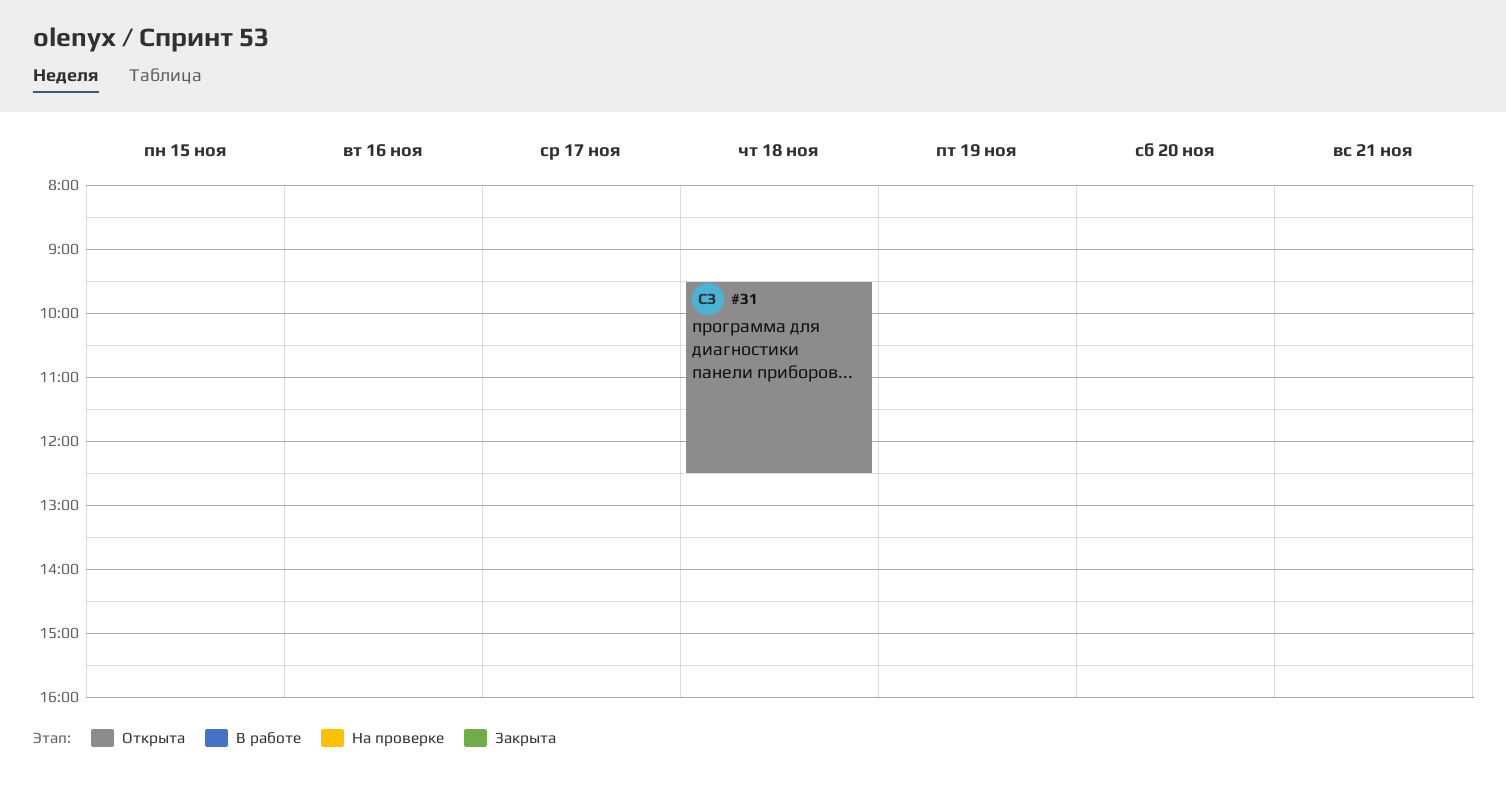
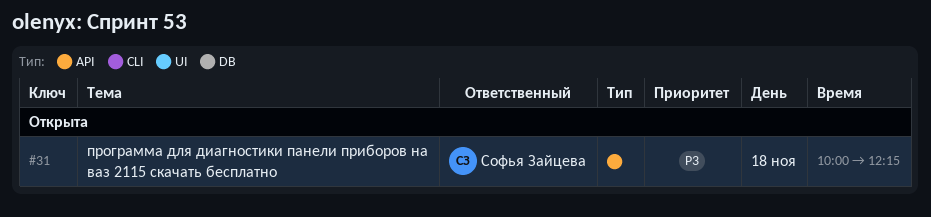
#31, begins: 09:30 -> 10:00
#31, ends: 12:30 -> 12:15

